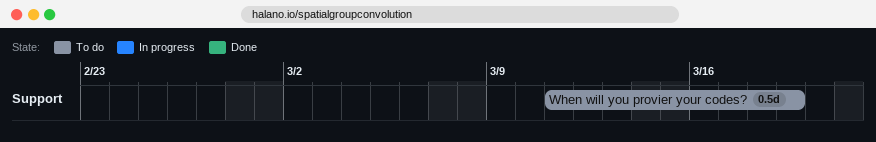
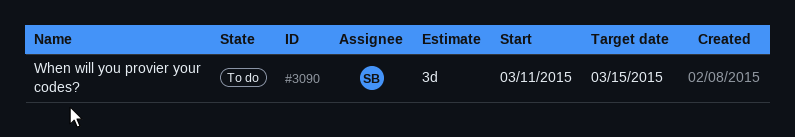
When will you provier your codes?, estimate: 0.5d -> 3d
When will you provier your codes?, due: Mar 19 -> Mar 15

